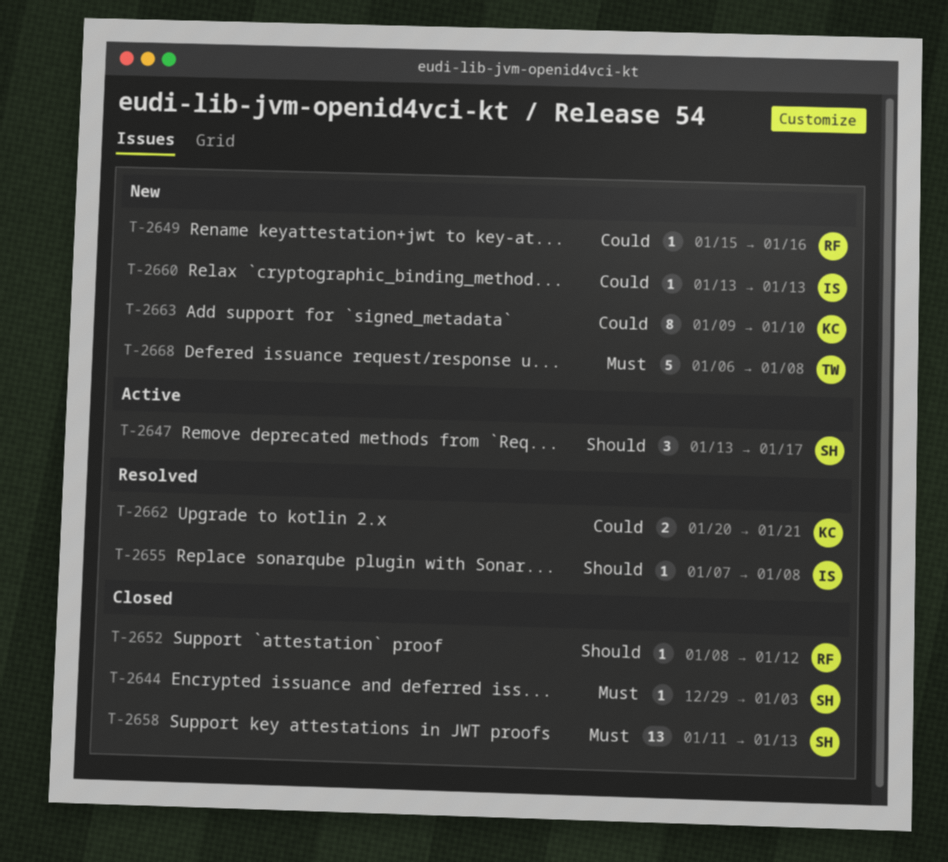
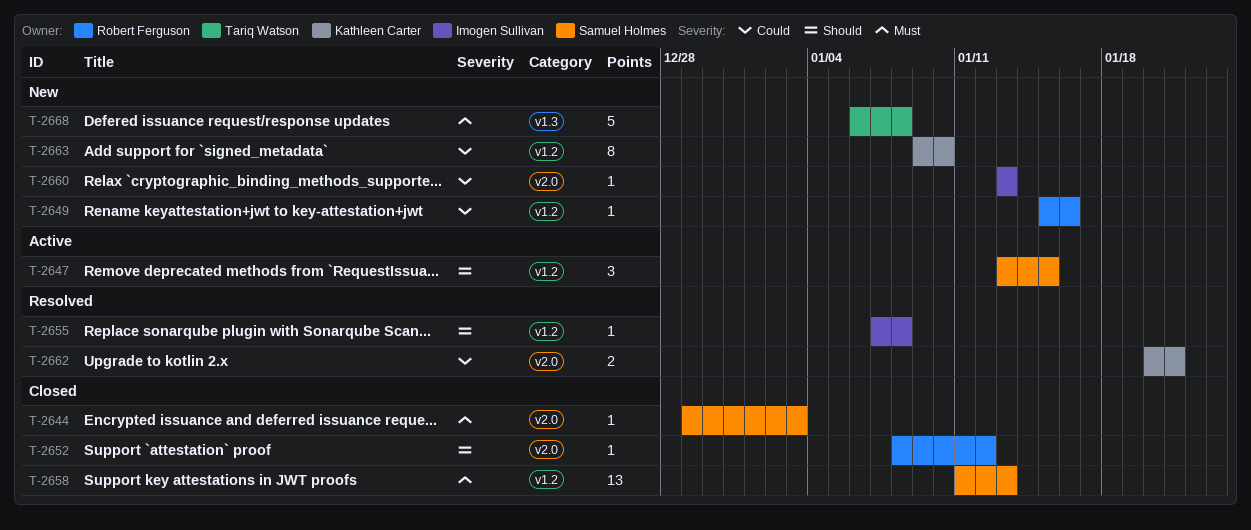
T-2647, due: Jan 17 -> Jan 15

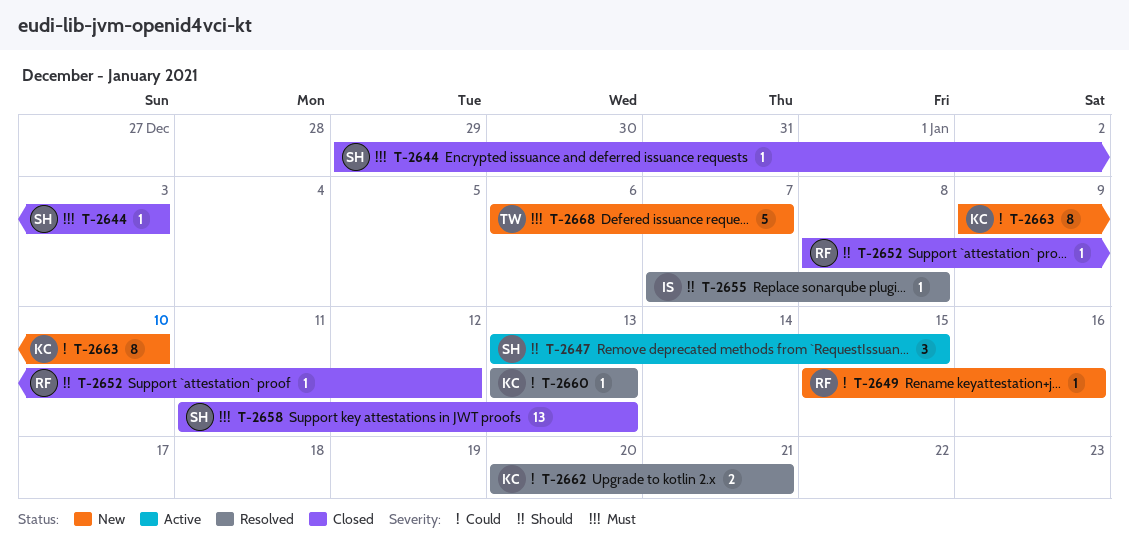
T-2660, status: New -> Resolved
T-2660, owner: Imogen Sullivan -> Kathleen Carter
T-2668, due: Jan 8 -> Jan 7

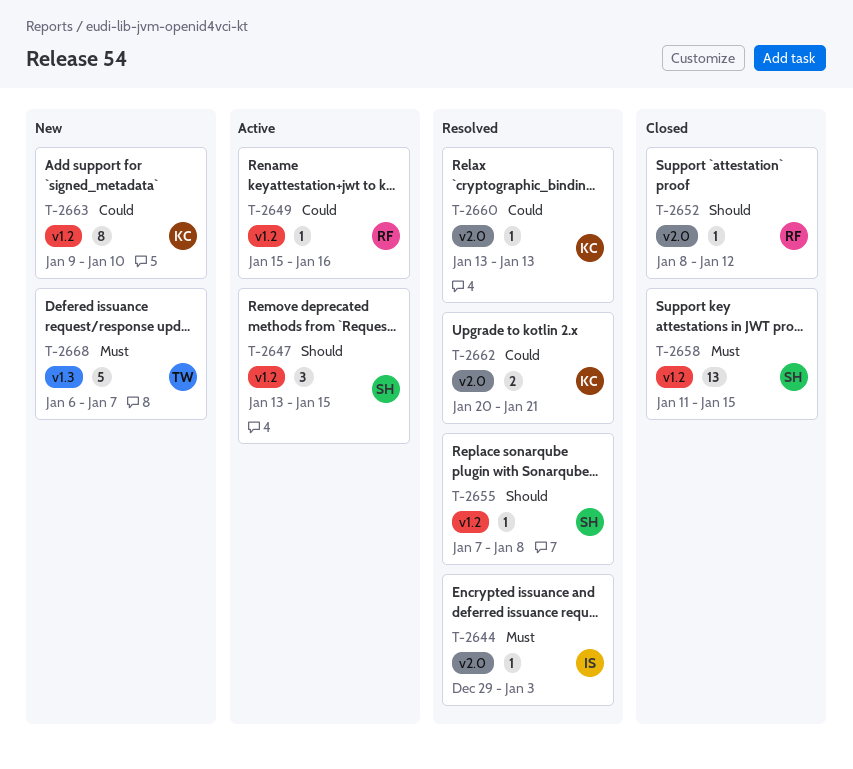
T-2644, status: Closed -> Resolved
T-2644, owner: SH -> IS
T-2649, status: New -> Active
T-2655, owner: IS -> SH
T-2658, due: Jan 13 -> Jan 15

